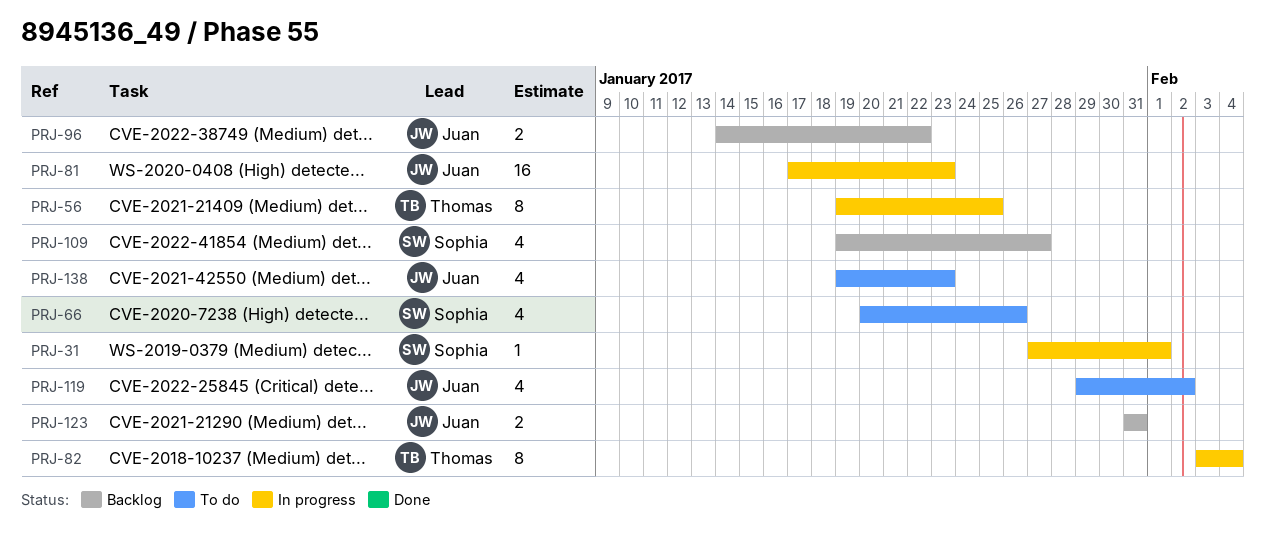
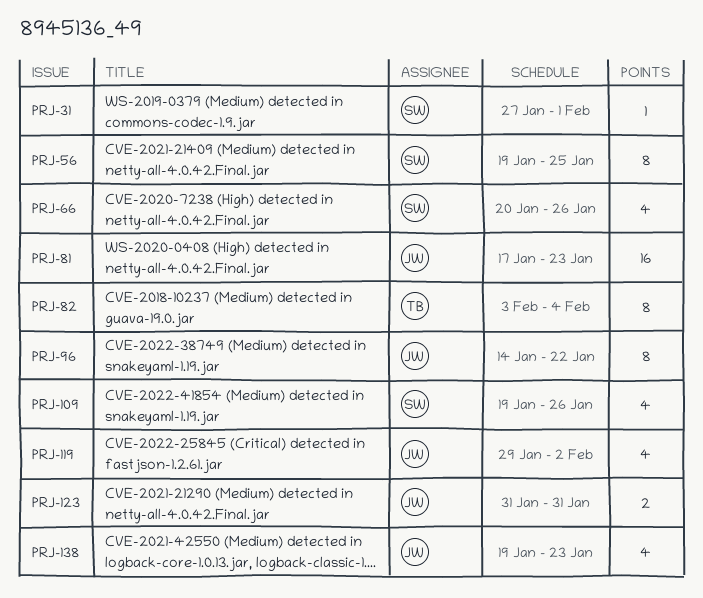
PRJ-56, owner: Thomas -> Sophia
PRJ-96, estimate: 2 -> 8
PRJ-109, due: Jan 27 -> Jan 26

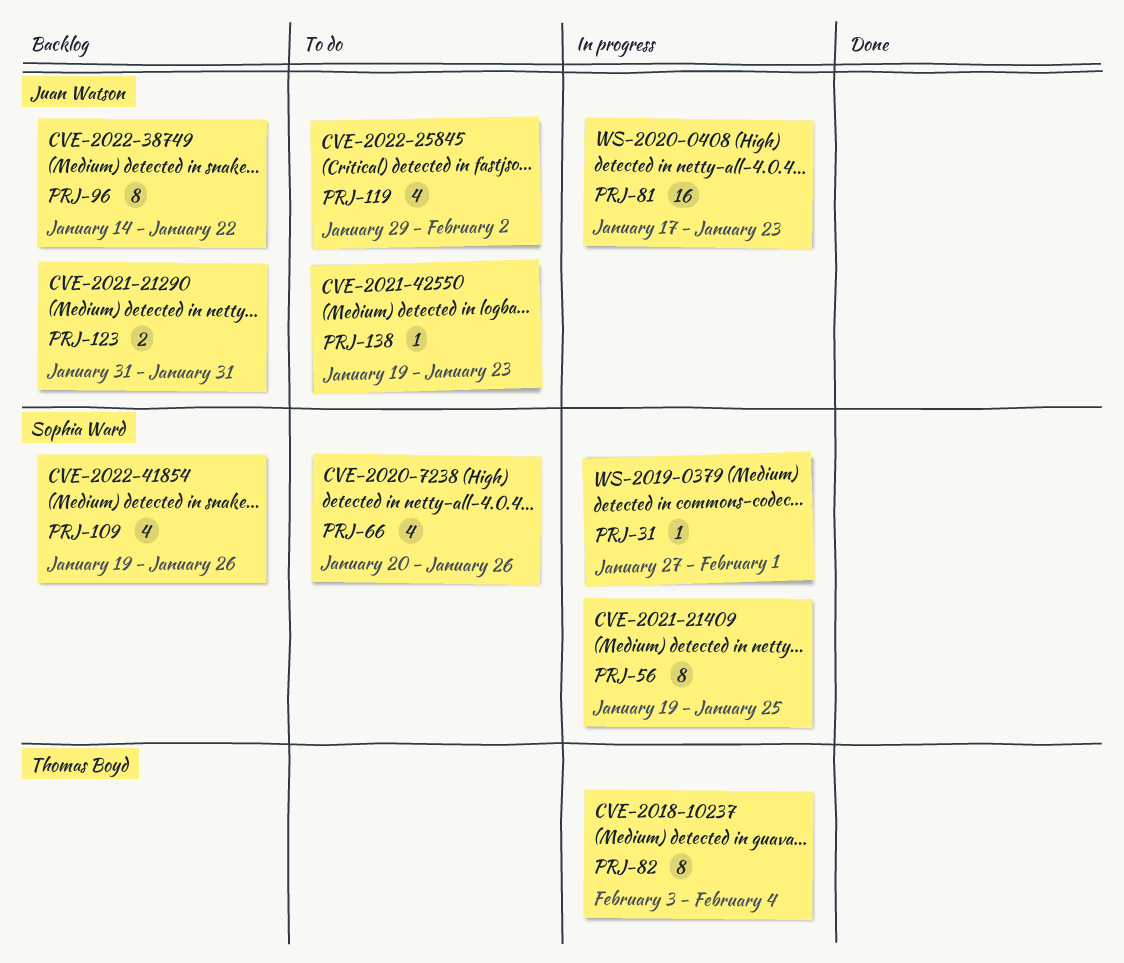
PRJ-138, estimate: 4 -> 1

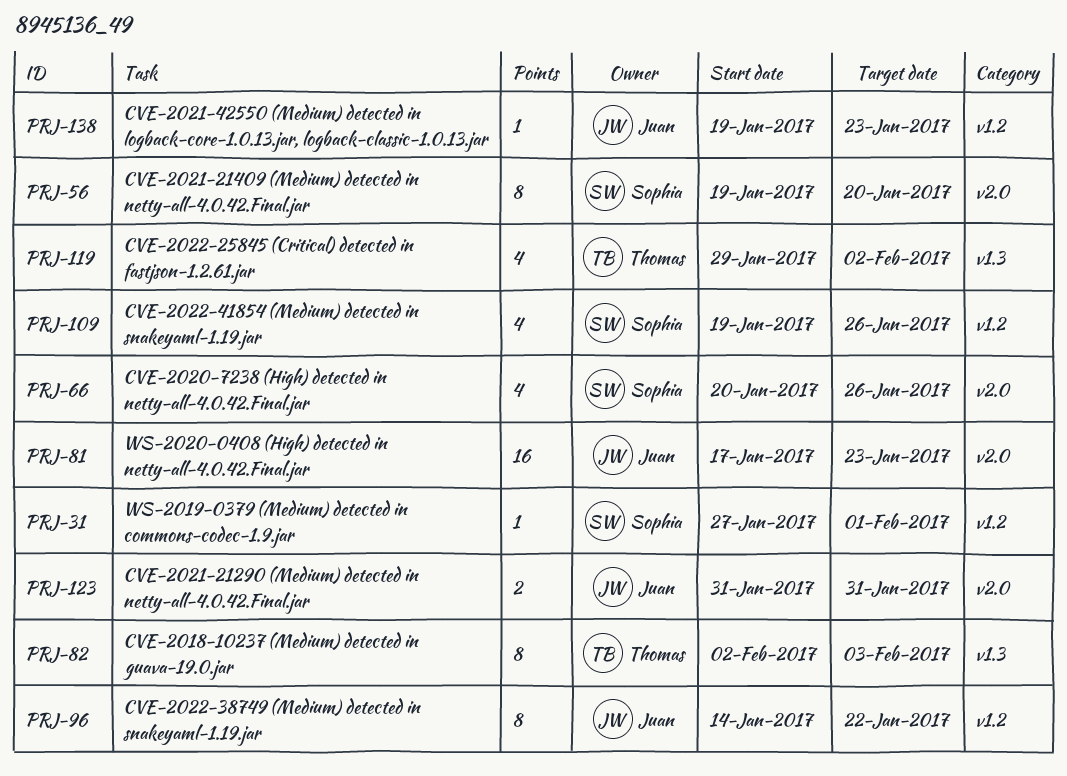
PRJ-56, due: Jan 25 -> Jan 20
PRJ-82, start: Feb 3 -> Feb 2
PRJ-82, due: Feb 4 -> Feb 3
PRJ-119, owner: Juan Watson -> Thomas Boyd

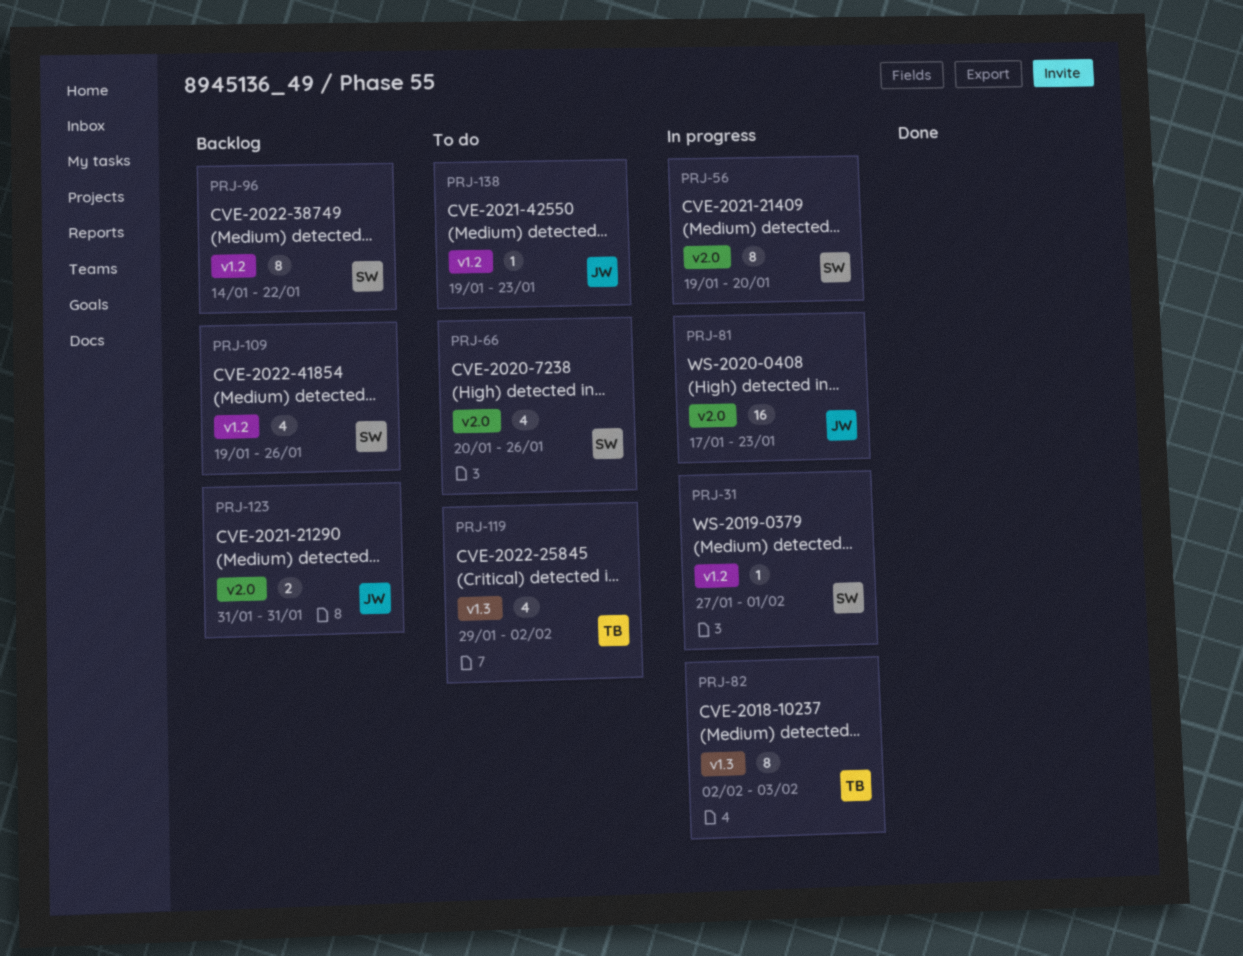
PRJ-96, owner: Juan -> Sophia

